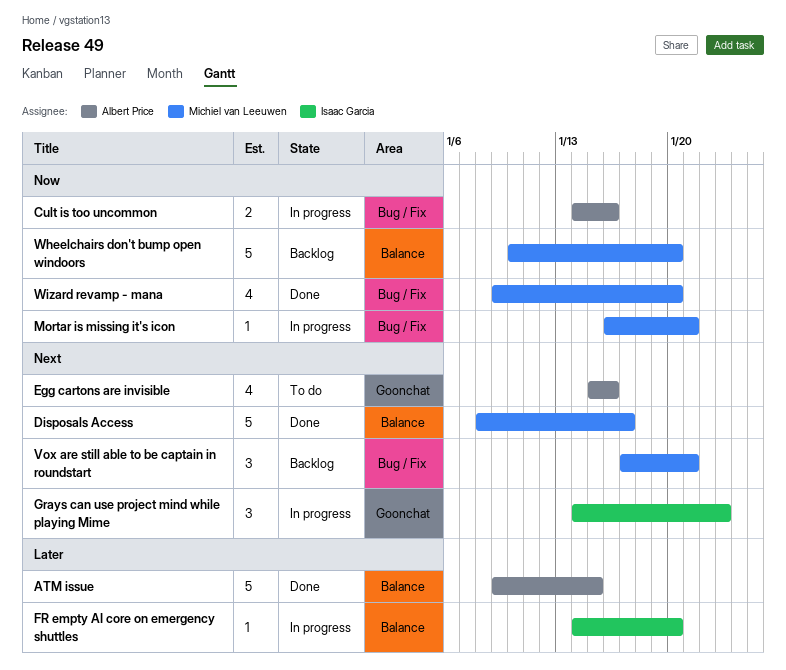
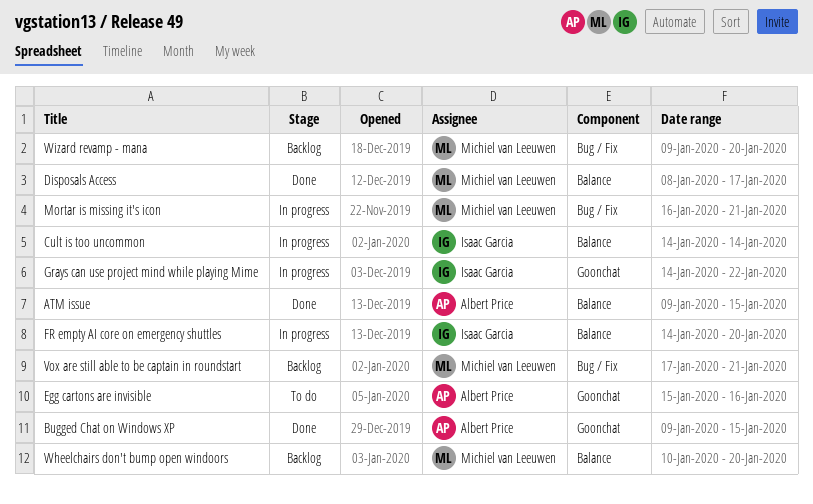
Bugged Chat on Windows XP: none -> present
Cult is too uncommon, owner: Albert Price -> Isaac Garcia
Cult is too uncommon, label: Bug / Fix -> Balance
Cult is too uncommon, due: Jan 16 -> Jan 14
Grays can use project mind while playing Mime, due: Jan 23 -> Jan 22
Wizard revamp - mana, status: Done -> Backlog

